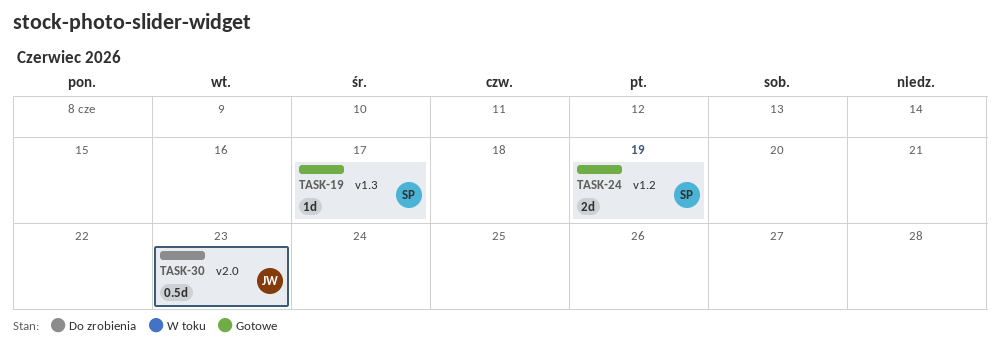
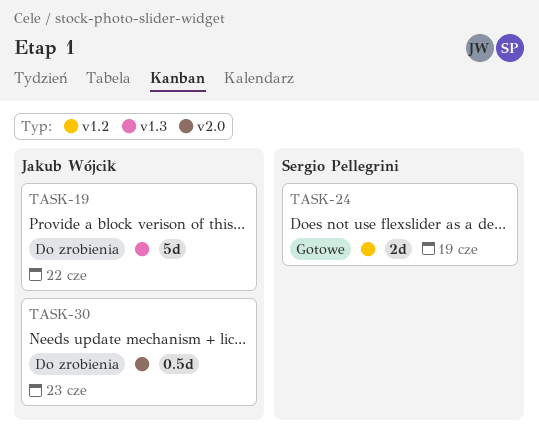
TASK-19, status: Gotowe -> Do zrobienia
TASK-19, owner: Sergio Pellegrini -> Jakub Wójcik
TASK-19, estimate: 1d -> 5d
TASK-19, due: Jun 17 -> Jun 22

